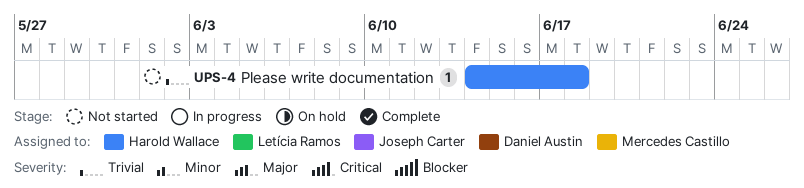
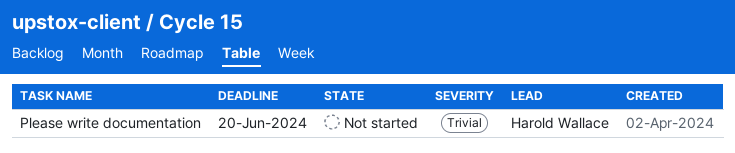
Please write documentation, due: Jun 18 -> Jun 20

